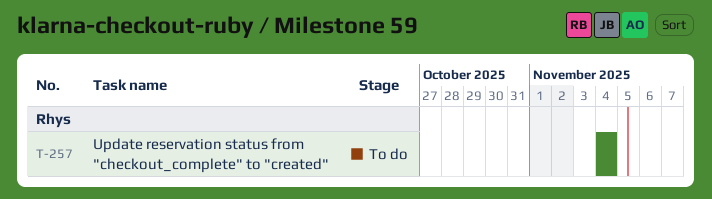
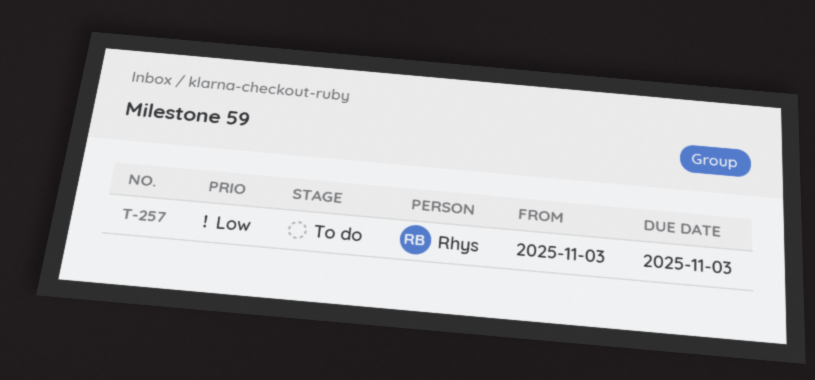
T-257, start: Nov 4 -> Nov 3
T-257, due: Nov 4 -> Nov 3

